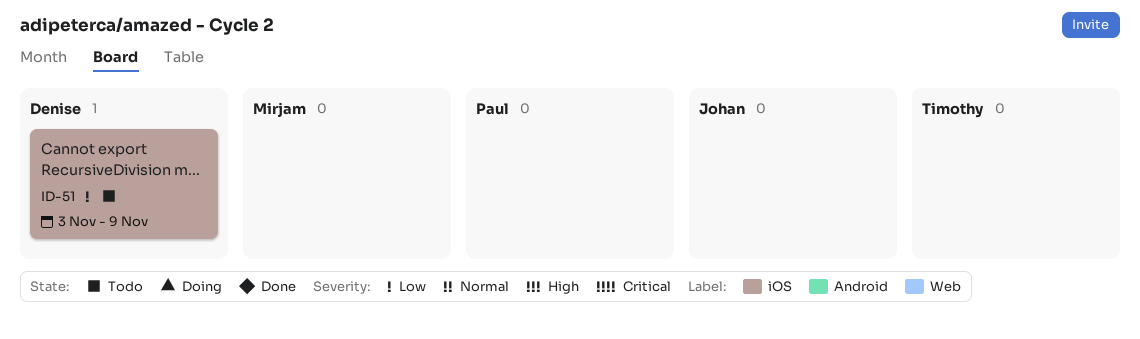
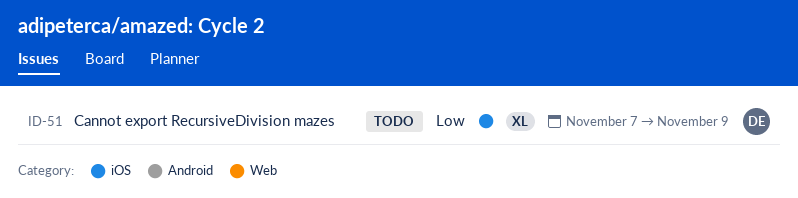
ID-51, start: Nov 3 -> Nov 7

